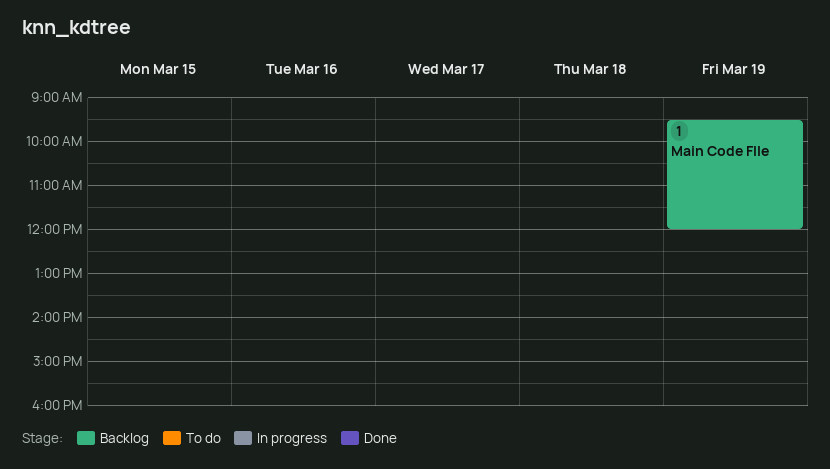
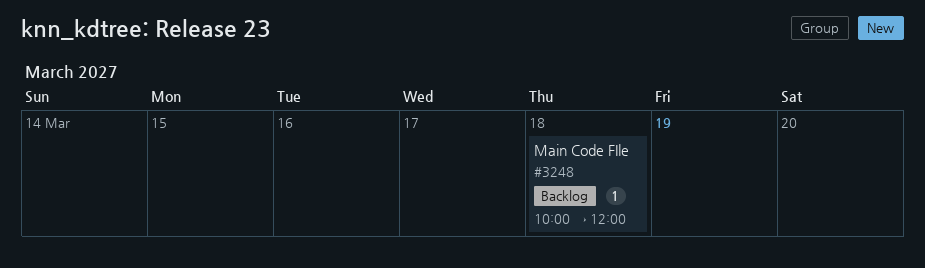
Main Code FIle, day: Mar 19 -> Mar 18
Main Code FIle, begins: 09:30 -> 10:00

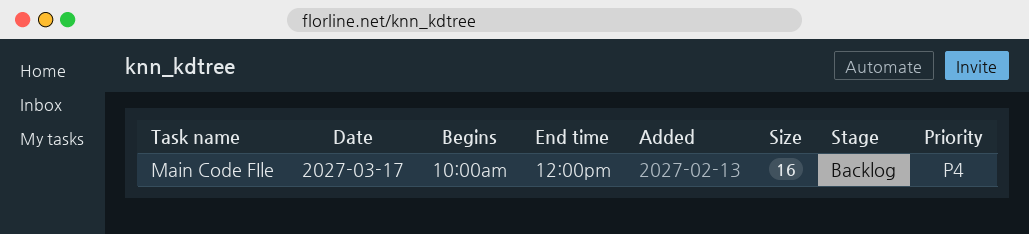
Main Code FIle, estimate: 1 -> 16
Main Code FIle, day: Mar 18 -> Mar 17

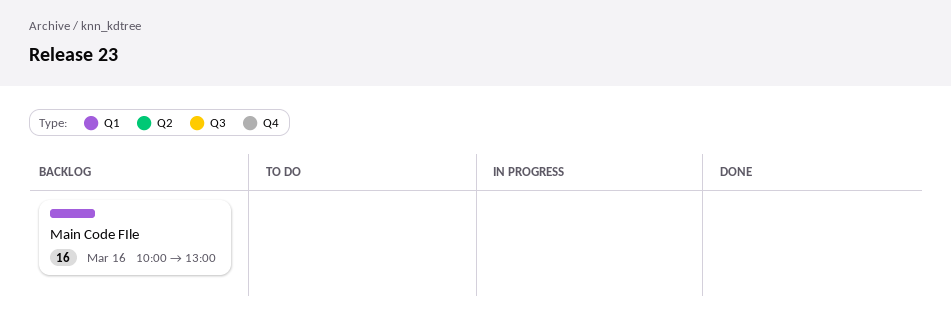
Main Code FIle, day: Mar 17 -> Mar 16
Main Code FIle, ends: 12:00 -> 13:00

